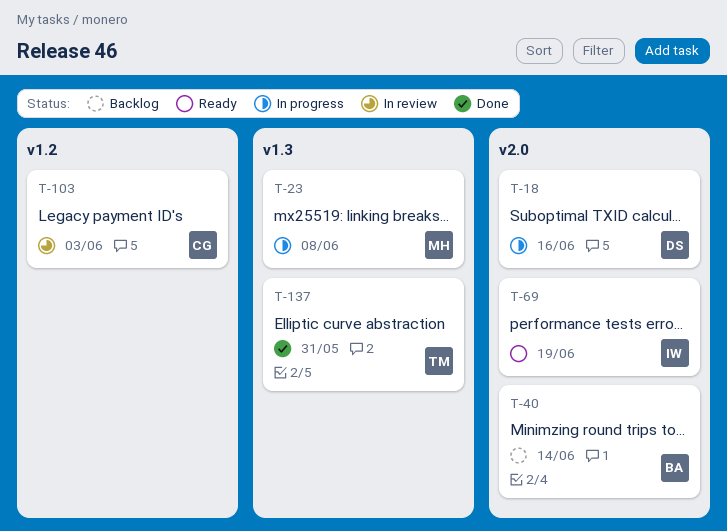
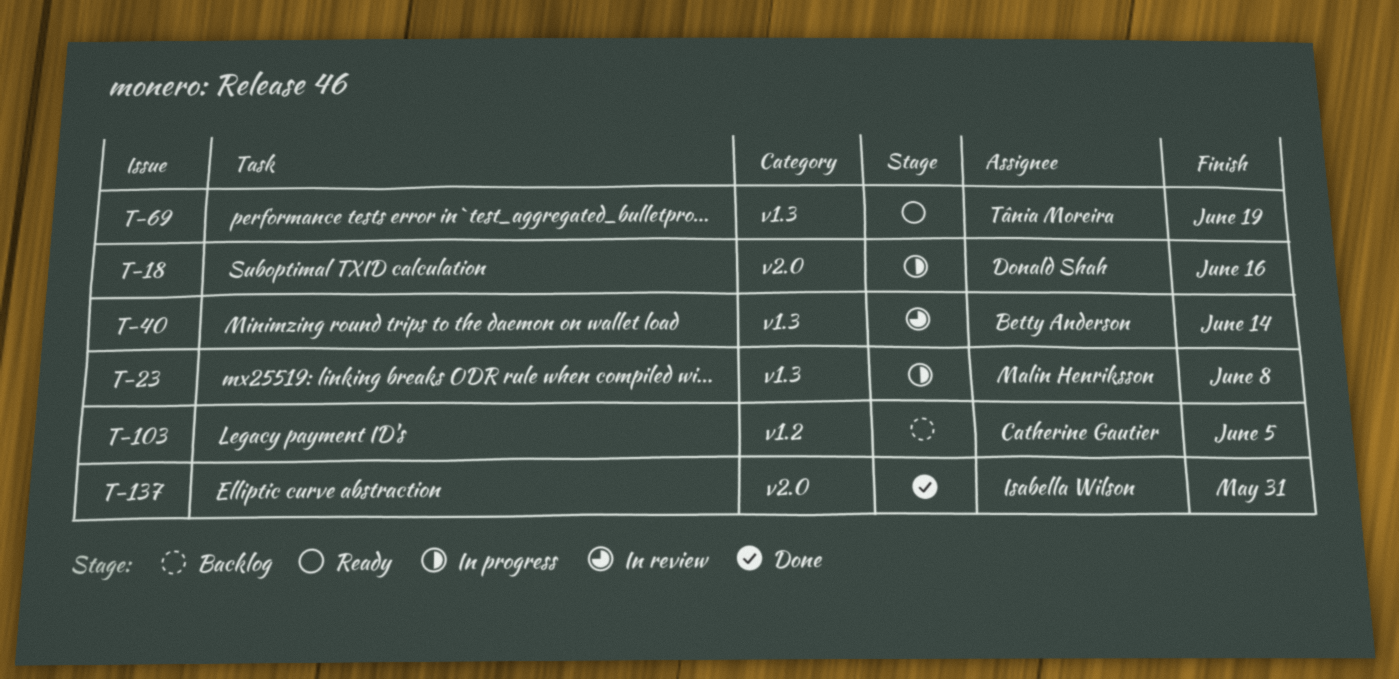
T-40, status: Backlog -> In review
T-40, label: v2.0 -> v1.3
T-69, owner: Isabella Wilson -> Tânia Moreira
T-69, label: v2.0 -> v1.3
T-103, status: In review -> Backlog
T-103, due: Jun 3 -> Jun 5
T-137, owner: Tânia Moreira -> Isabella Wilson
T-137, label: v1.3 -> v2.0

